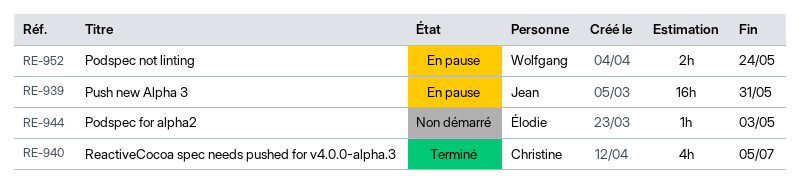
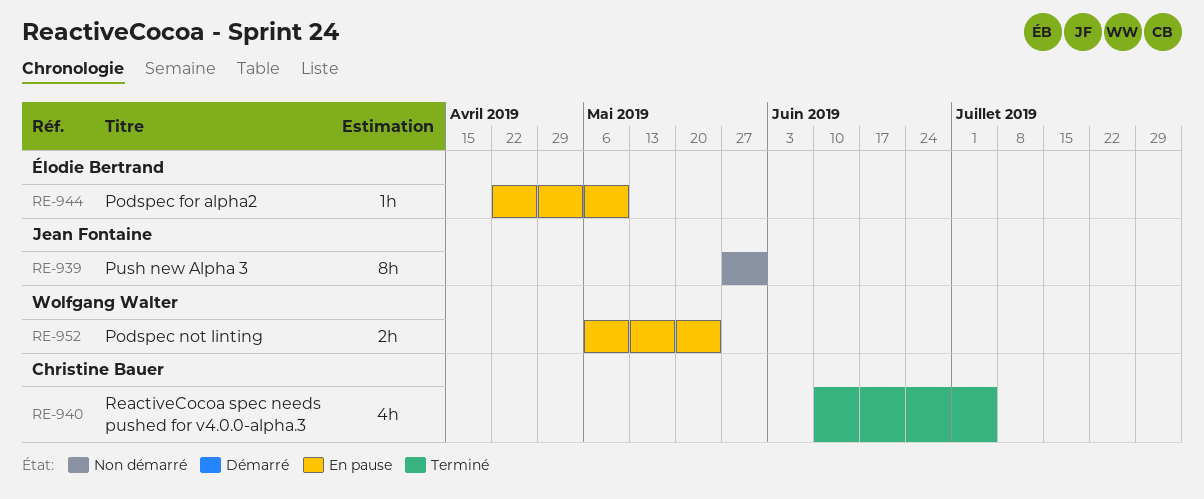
RE-939, status: En pause -> Non démarré
RE-939, estimate: 16h -> 8h
RE-944, status: Non démarré -> En pause
RE-944, due: May 3 -> May 10

